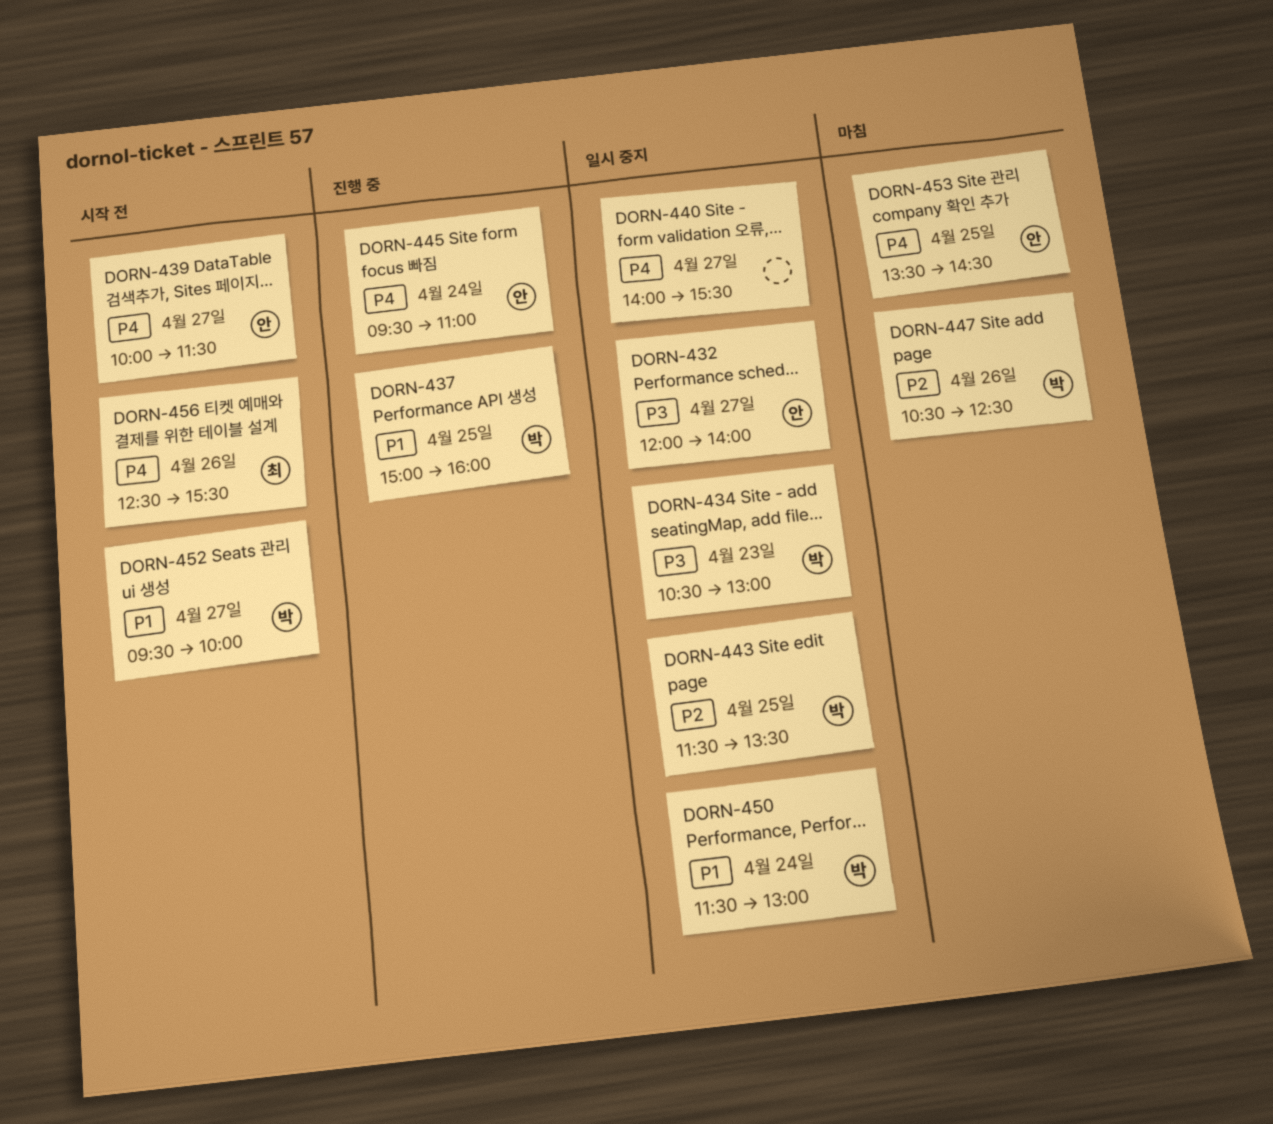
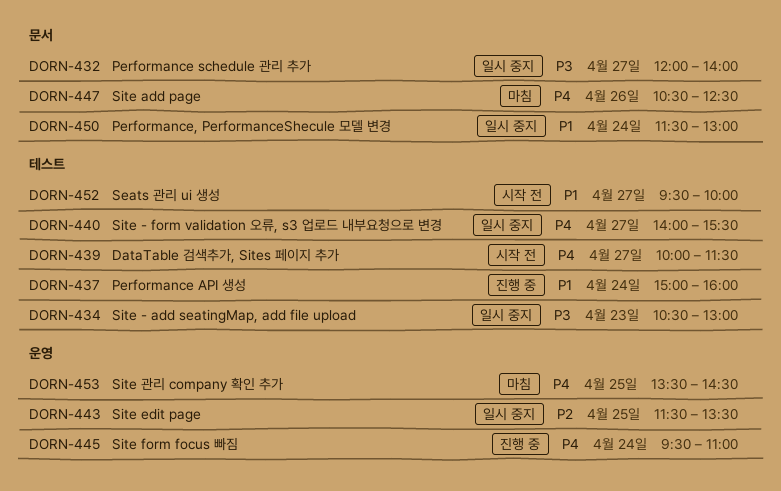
DORN-437, day: Apr 25 -> Apr 24
DORN-447, priority: P2 -> P4
DORN-456: present -> none

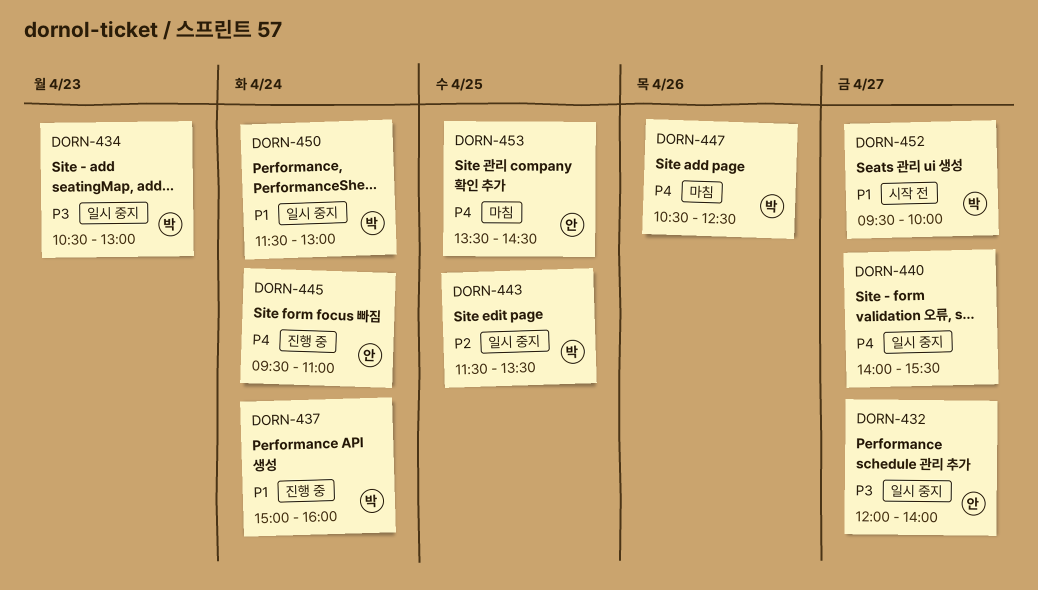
DORN-439: present -> none

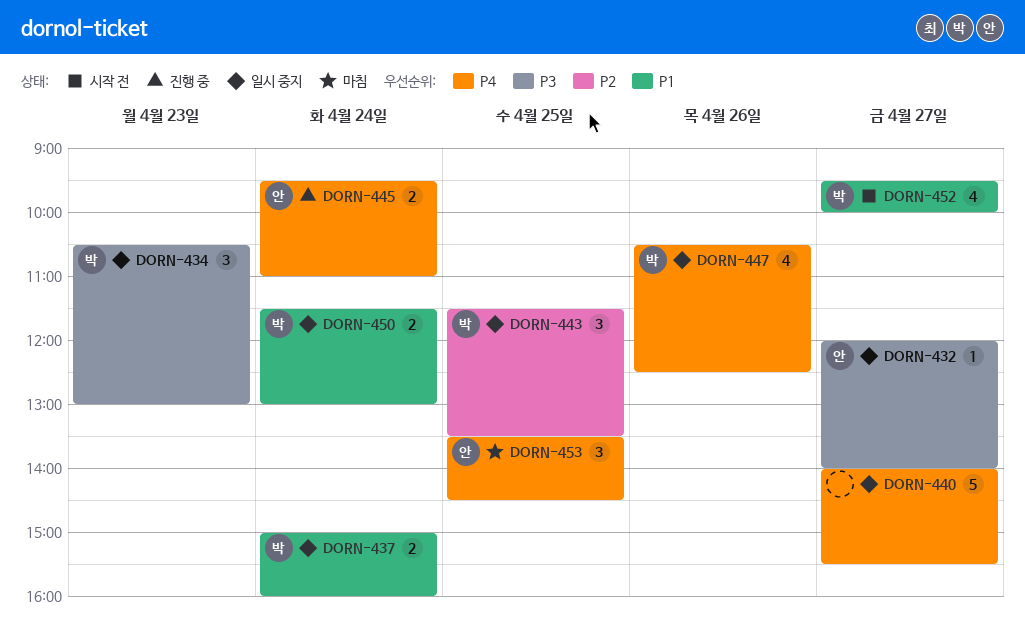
DORN-437, status: 진행 중 -> 일시 중지
DORN-447, status: 마침 -> 일시 중지

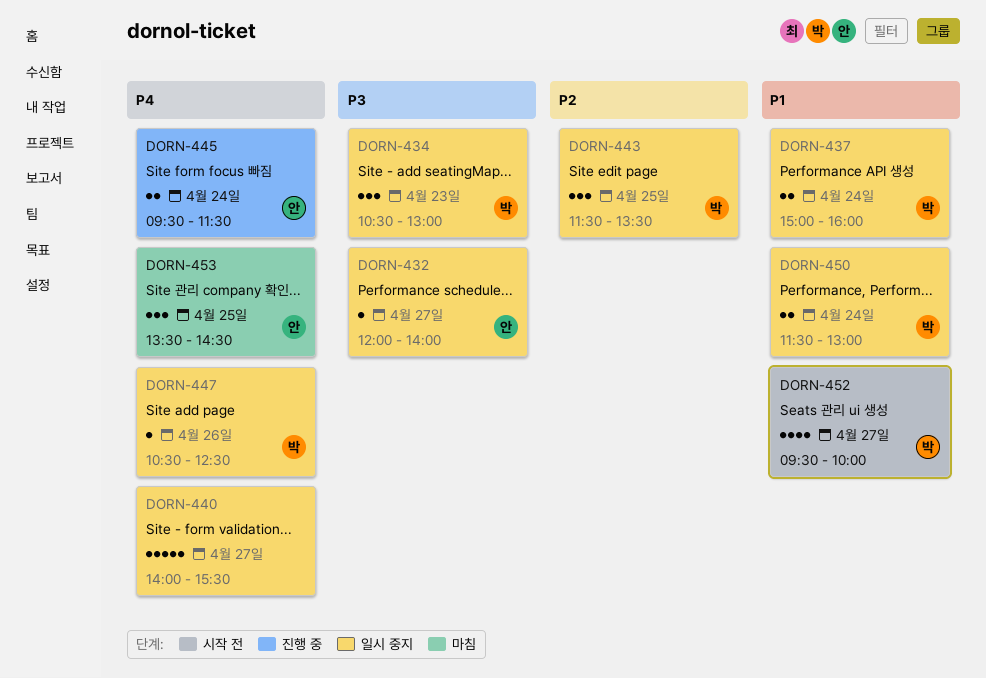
DORN-445, ends: 11:00 -> 11:30
DORN-447, estimate: 4 -> 1

